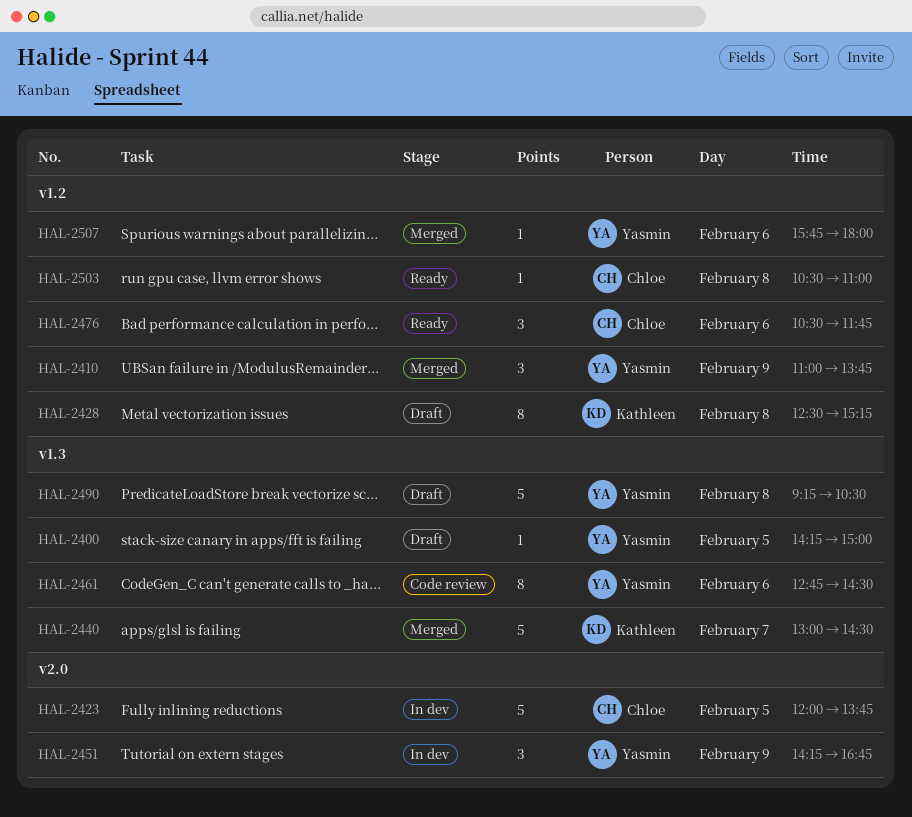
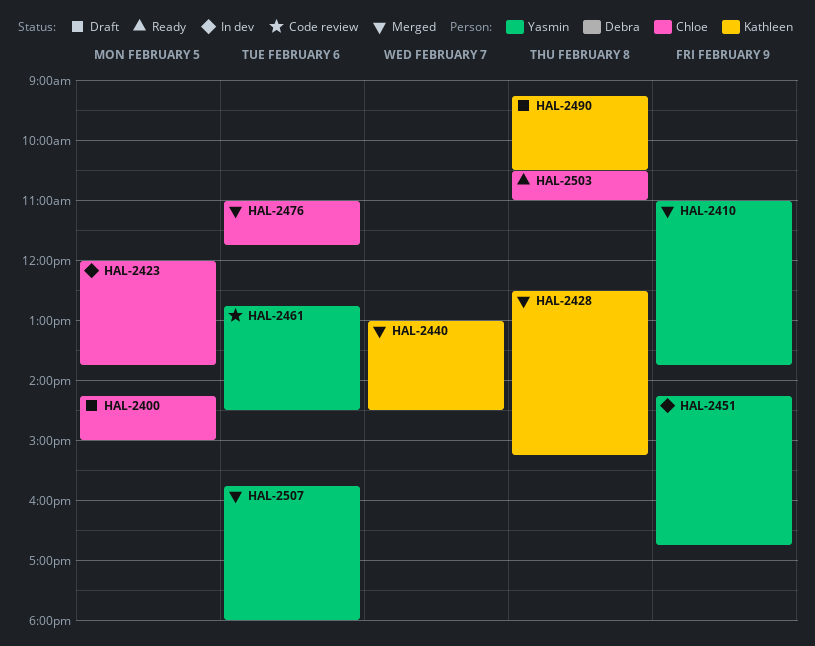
HAL-2400, owner: Yasmin -> Chloe
HAL-2428, status: Draft -> Merged
HAL-2476, status: Ready -> Merged
HAL-2476, begins: 10:30 -> 11:00
HAL-2490, owner: Yasmin -> Kathleen

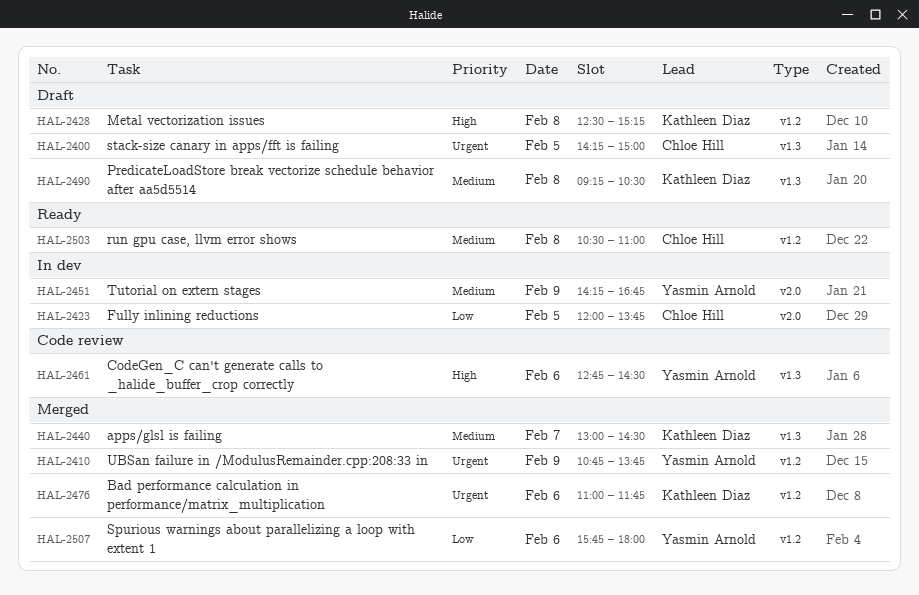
HAL-2410, begins: 11:00 -> 10:45
HAL-2428, status: Merged -> Draft
HAL-2476, owner: Chloe Hill -> Kathleen Diaz

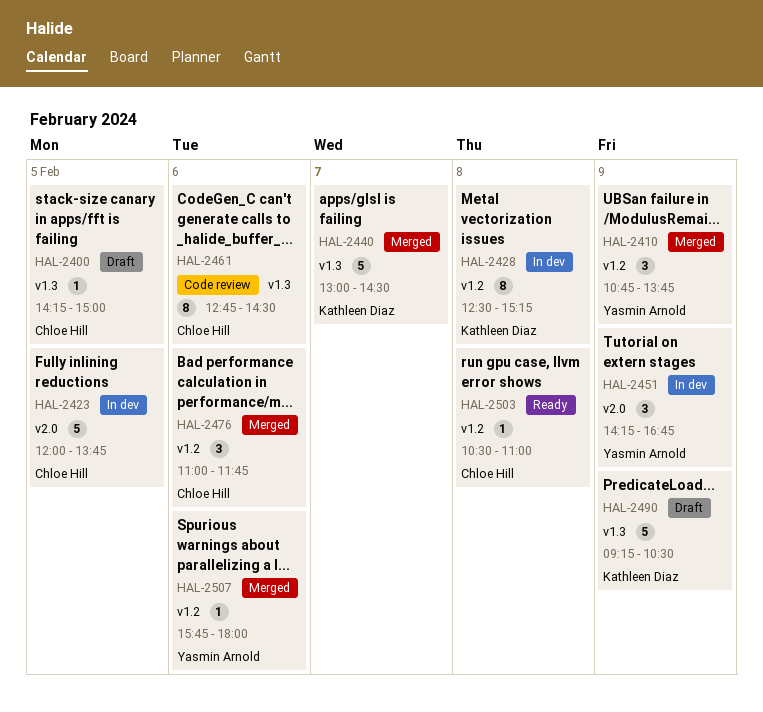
HAL-2428, status: Draft -> In dev
HAL-2461, owner: Yasmin Arnold -> Chloe Hill
HAL-2476, owner: Kathleen Diaz -> Chloe Hill
HAL-2490, day: Feb 8 -> Feb 9

